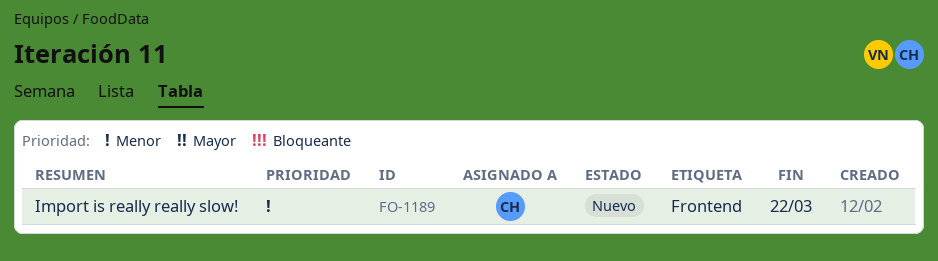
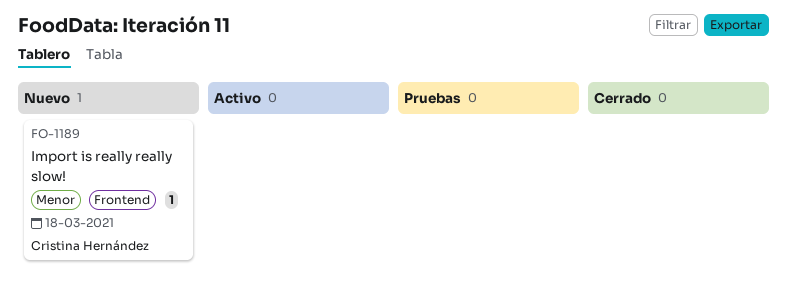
FO-1189, due: Mar 22 -> Mar 18

